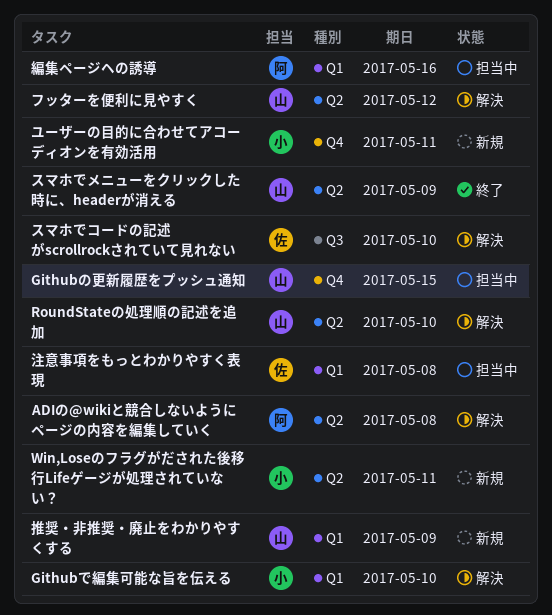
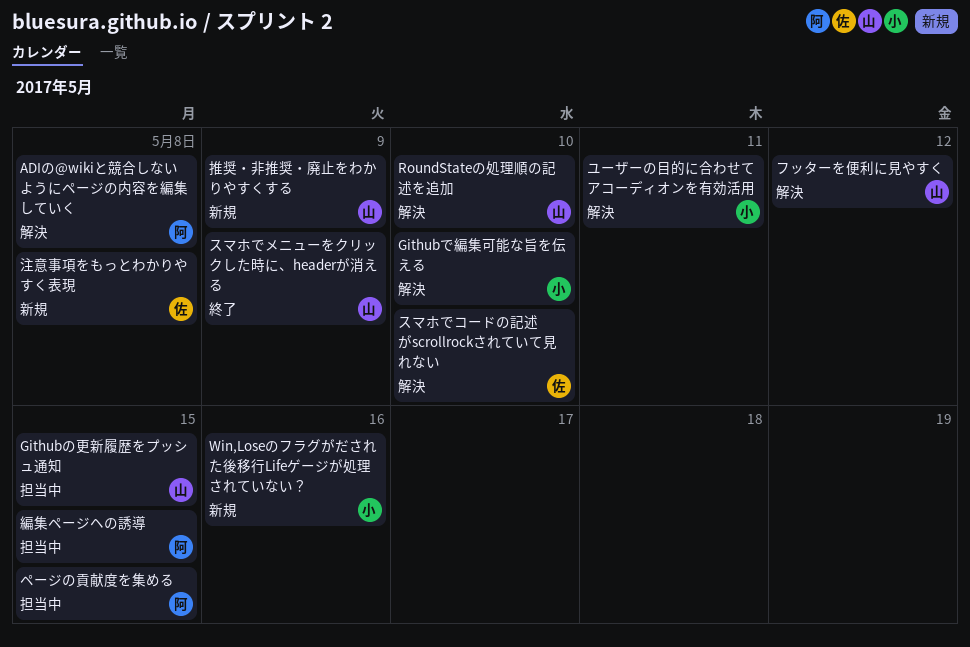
Win,Loseのフラグがだされた後移行Lifeゲージが処理されていない？, due: May 11 -> May 16
ページの貢献度を集める: none -> present
ユーザーの目的に合わせてアコーディオンを有効活用, status: 新規 -> 解決
注意事項をもっとわかりやすく表現, status: 担当中 -> 新規
編集ページヘの誘導, due: May 16 -> May 15

